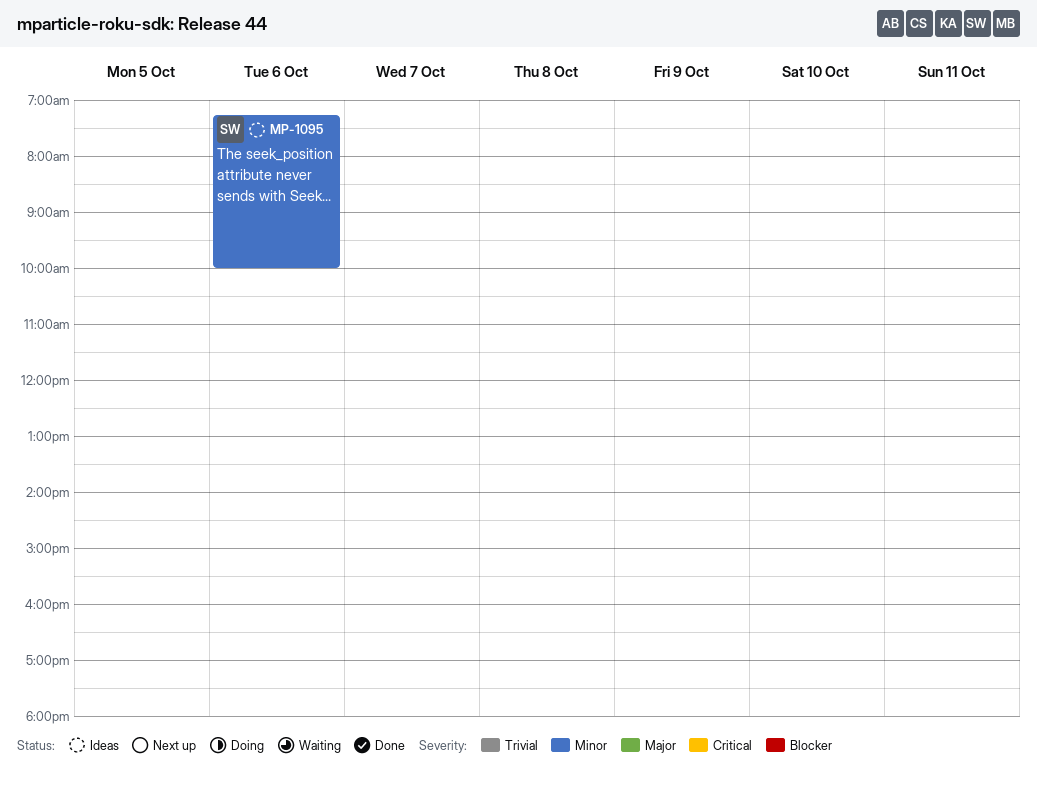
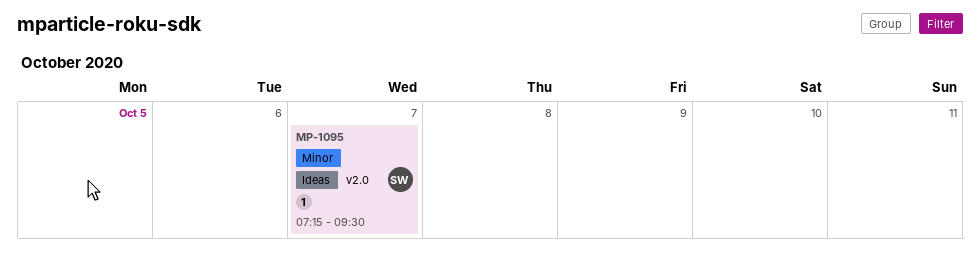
MP-1095, day: Oct 6 -> Oct 7
MP-1095, ends: 10:00 -> 09:30

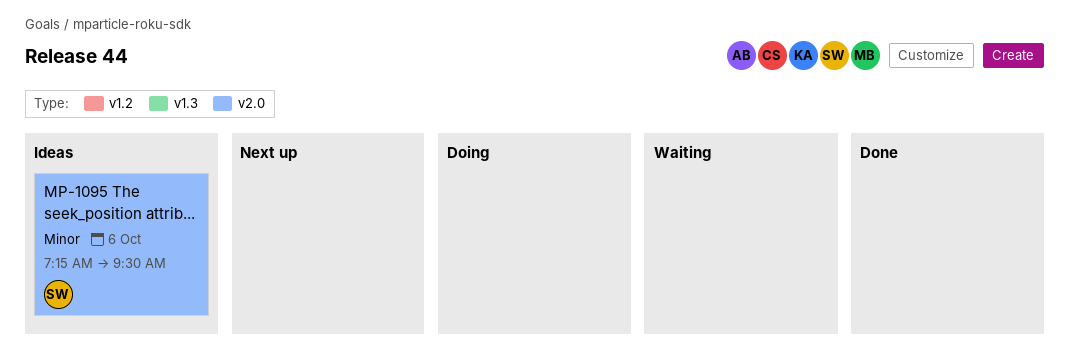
MP-1095, day: Oct 7 -> Oct 6

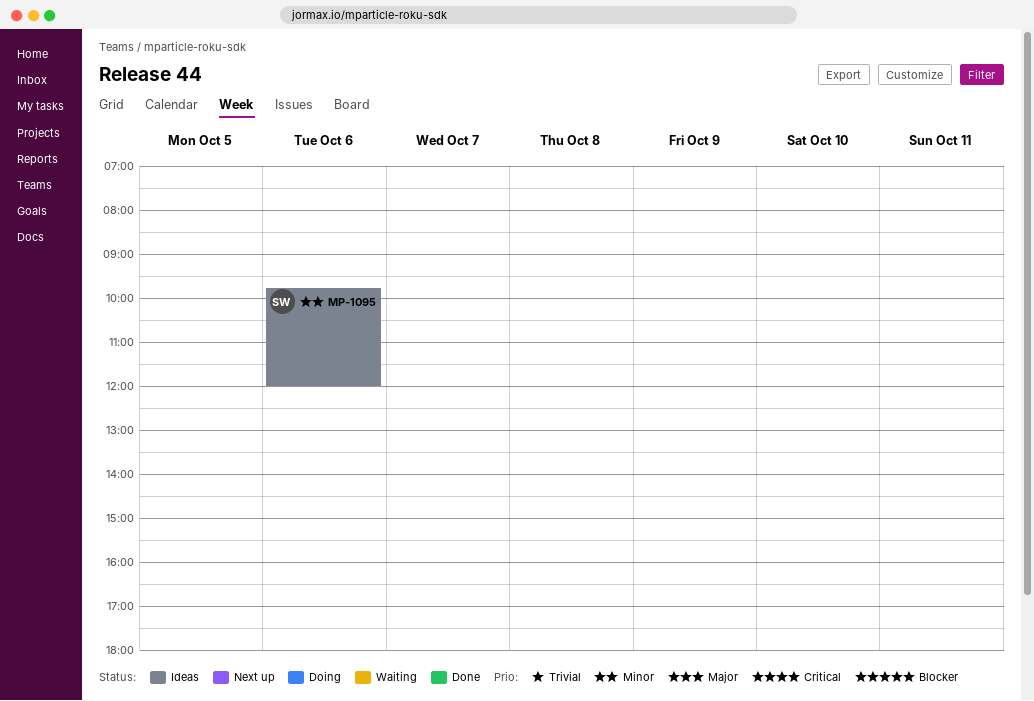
MP-1095, begins: 07:15 -> 09:45
MP-1095, ends: 09:30 -> 12:00

